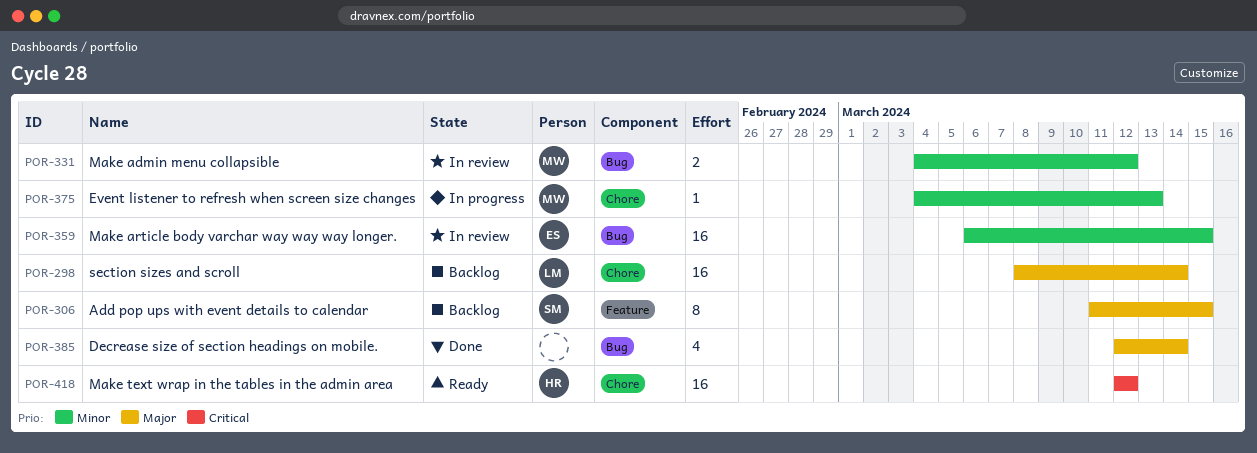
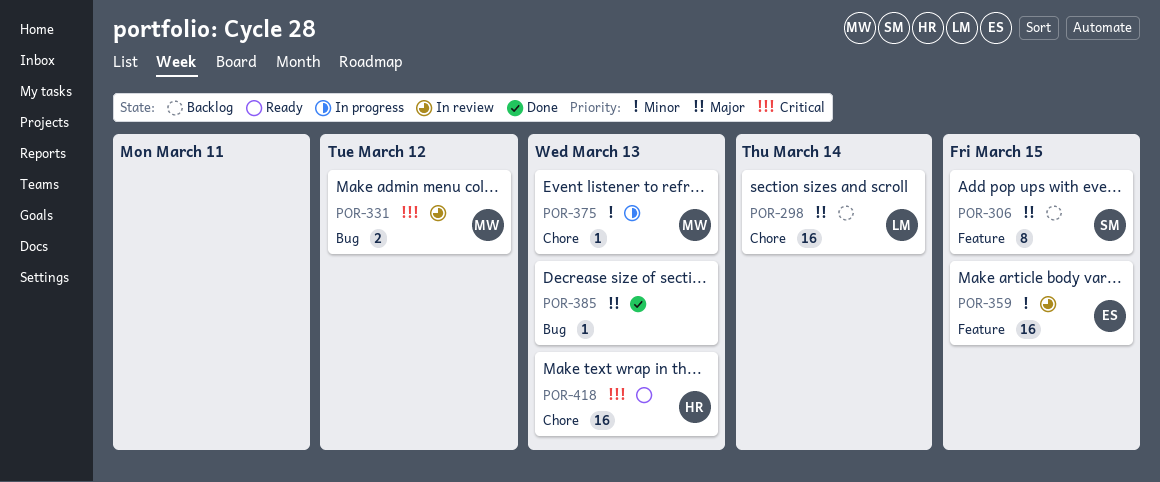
POR-331, priority: Minor -> Critical
POR-359, label: Bug -> Feature
POR-385, estimate: 4 -> 1
POR-385, due: Mar 14 -> Mar 13
POR-418, due: Mar 12 -> Mar 13

